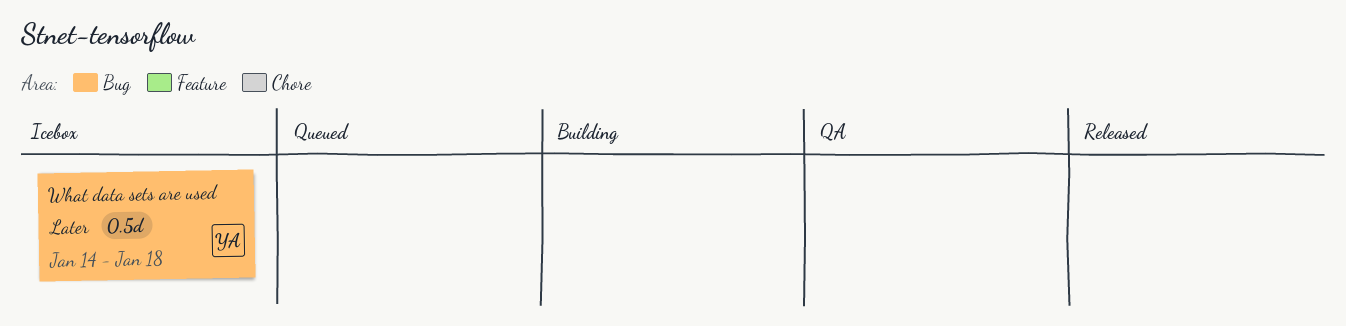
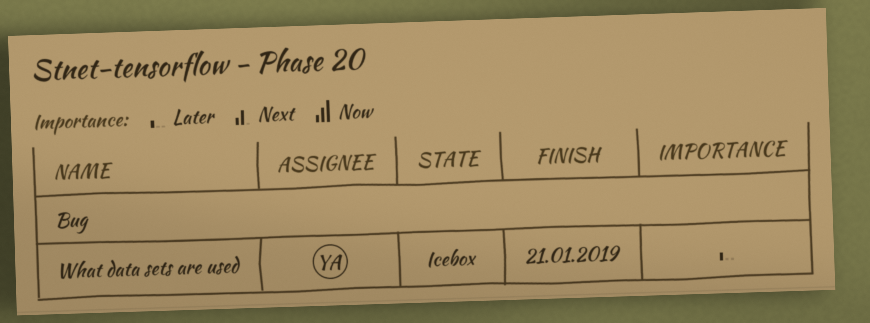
What data sets are used, due: Jan 18 -> Jan 21

